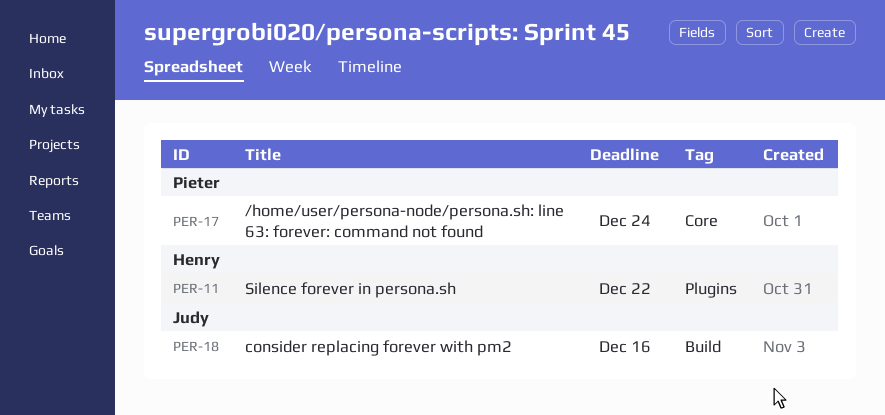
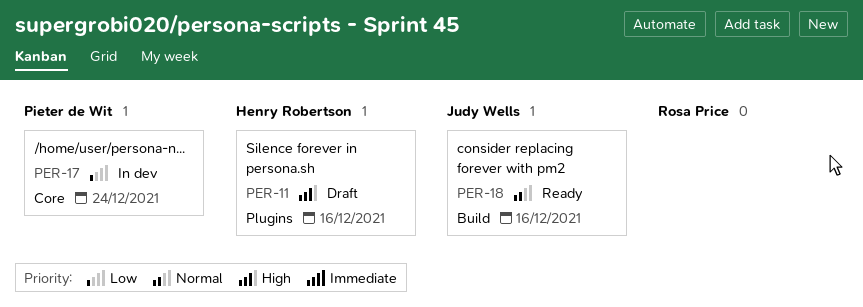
PER-11, due: Dec 22 -> Dec 16

